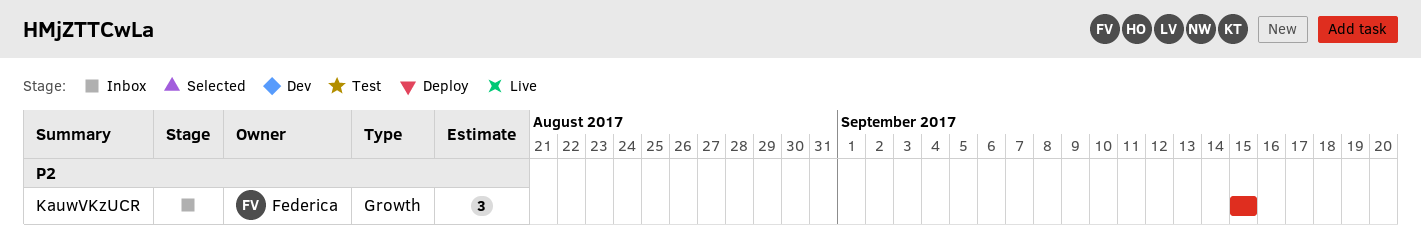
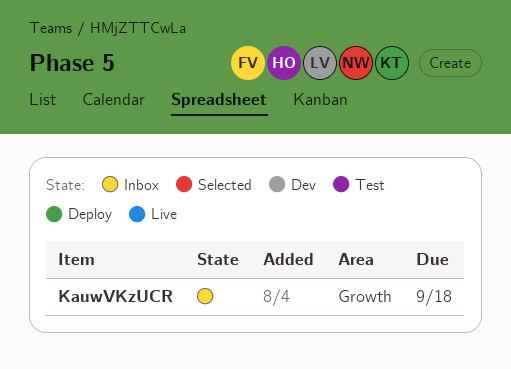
KauwVKzUCR, due: Sep 15 -> Sep 18

